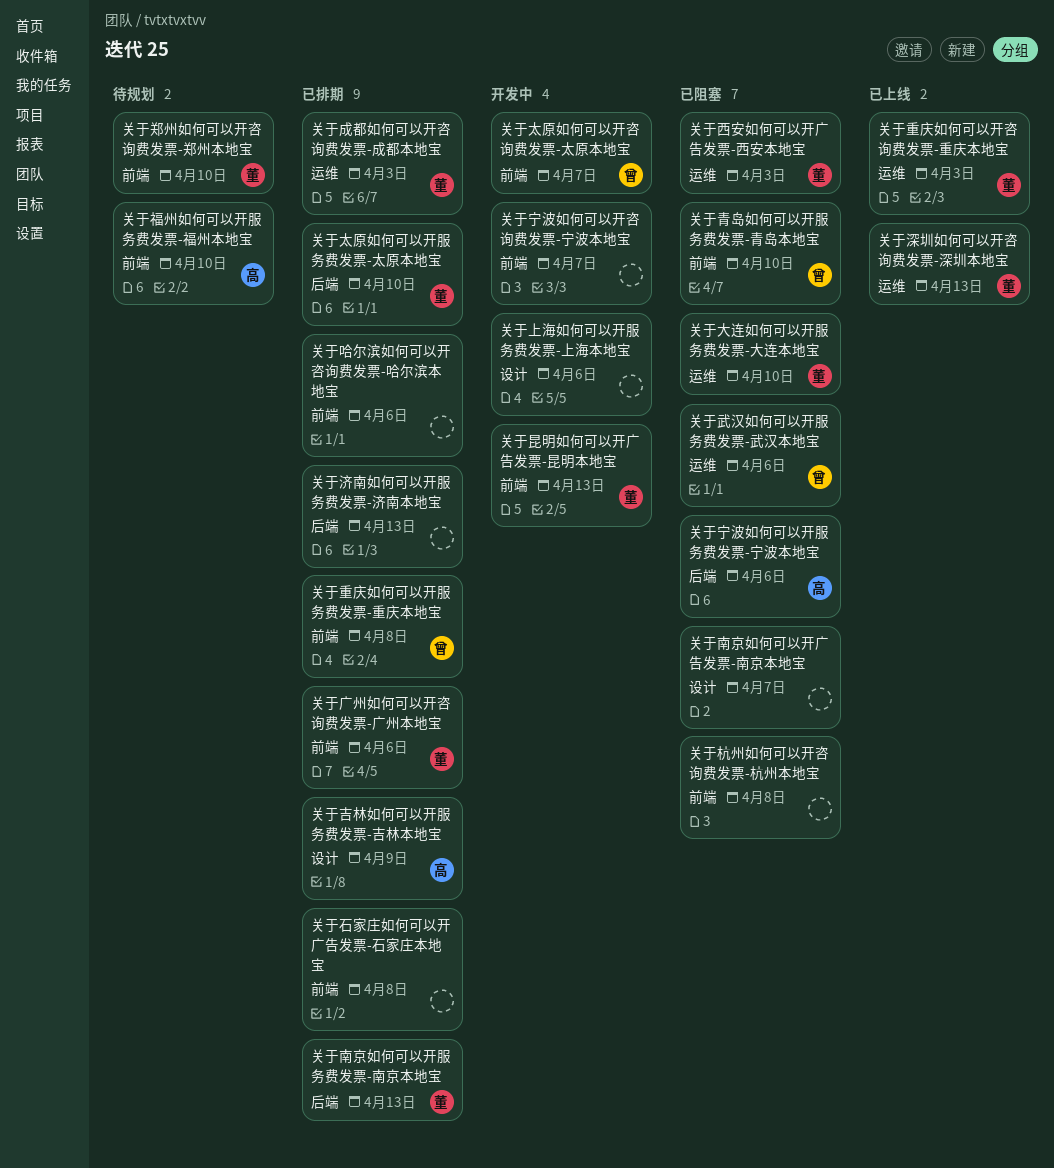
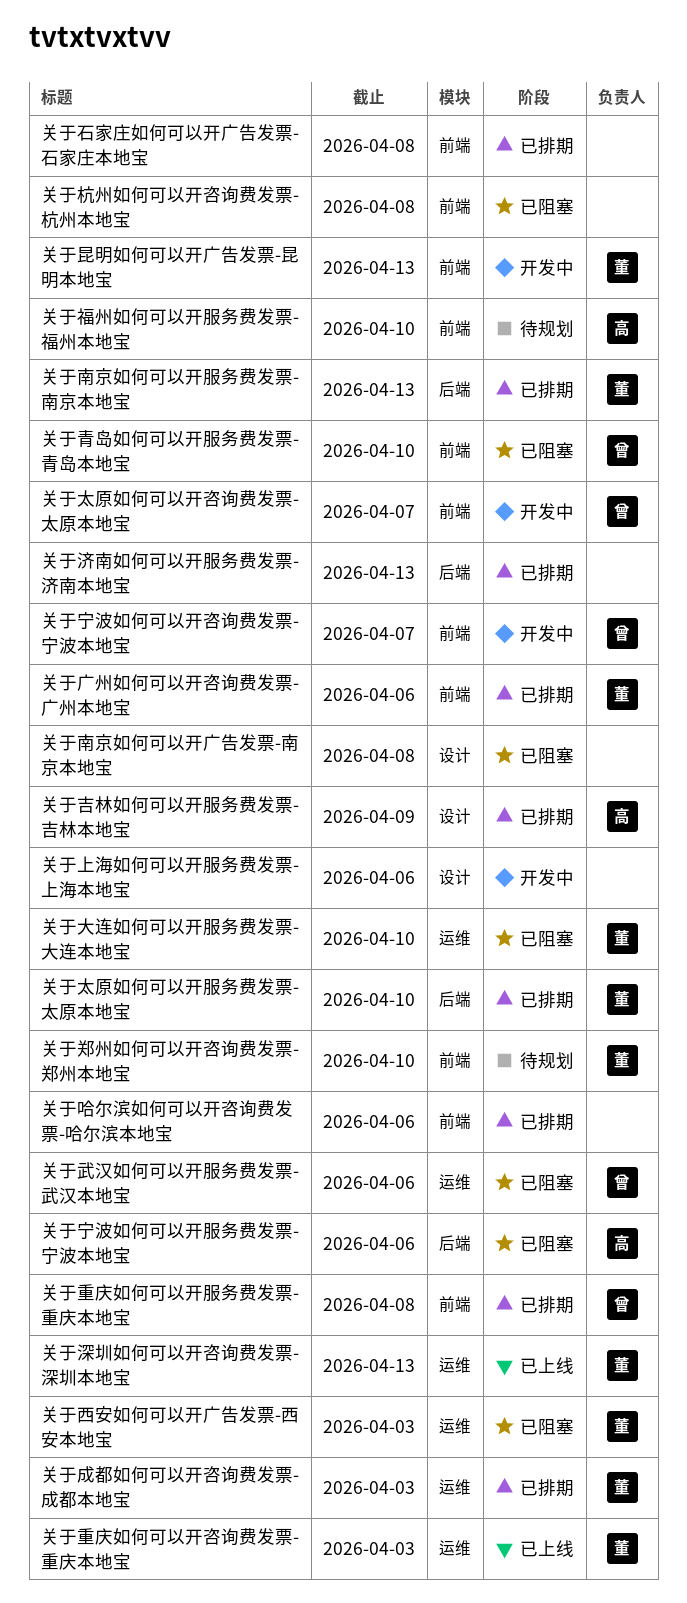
关于南京如何可以开广告发票-南京本地宝, due: Apr 7 -> Apr 8
关于宁波如何可以开咨询费发票-宁波本地宝, owner: none -> 曾

